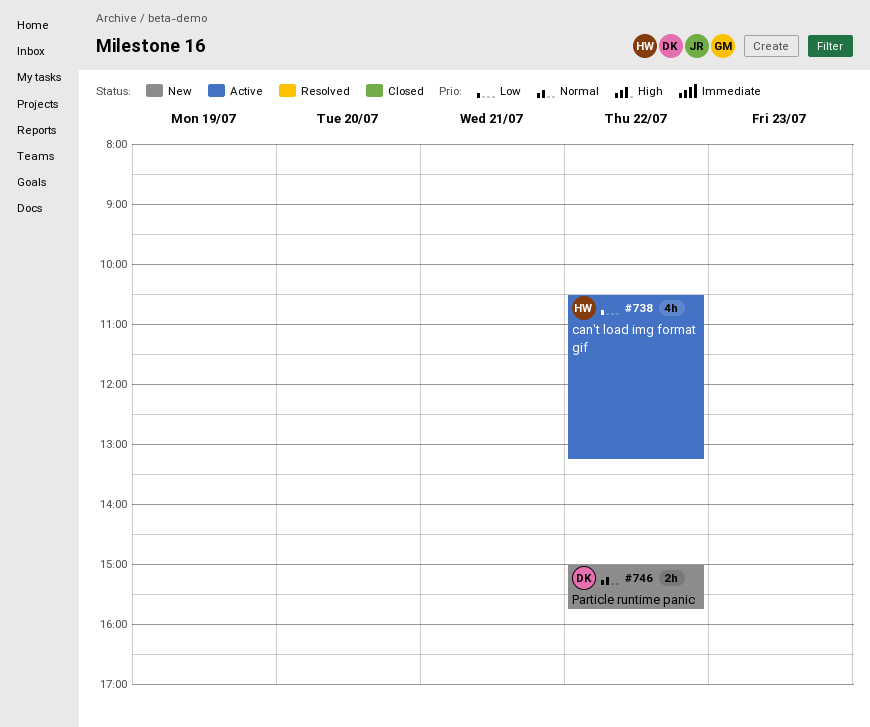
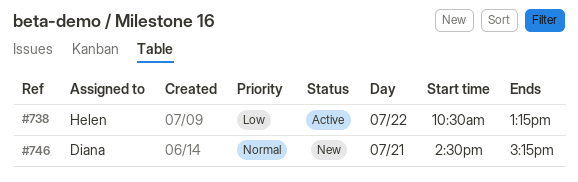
#746, day: Jul 22 -> Jul 21
#746, begins: 15:00 -> 14:30
#746, ends: 15:45 -> 15:15

